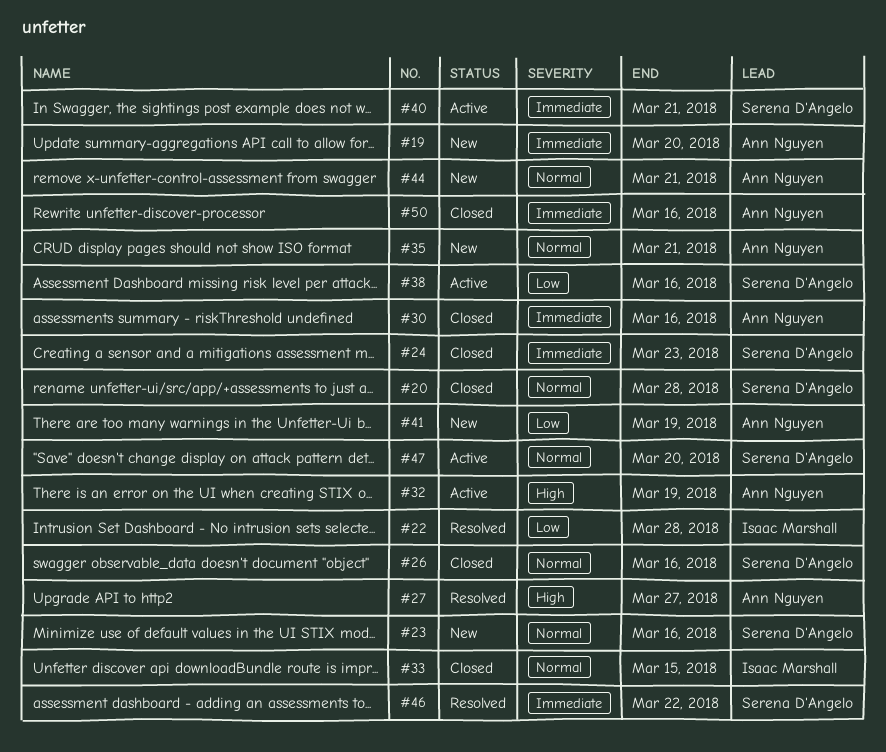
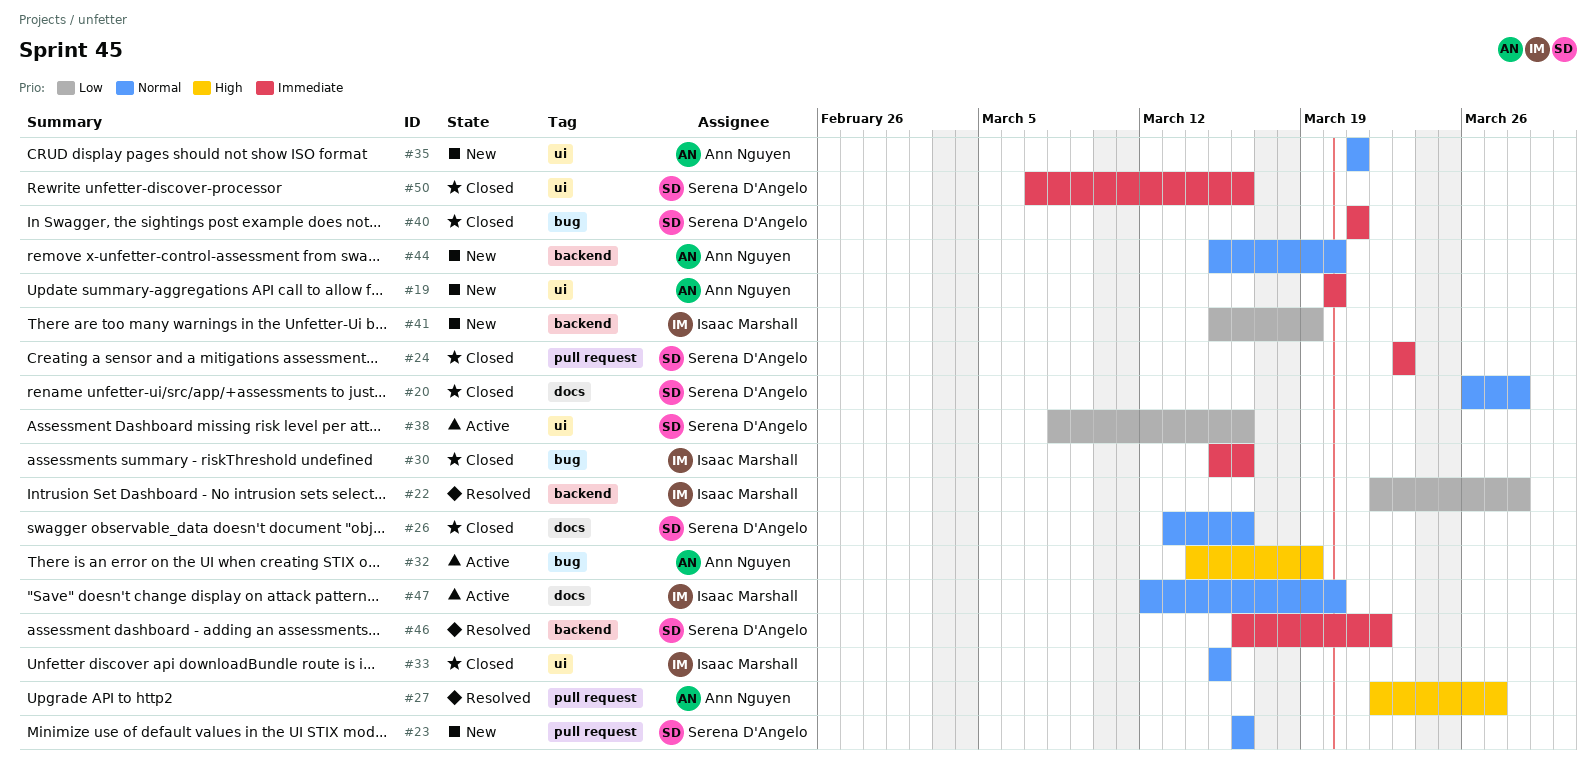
#30, owner: Ann Nguyen -> Isaac Marshall
#40, status: Active -> Closed
#41, owner: Ann Nguyen -> Isaac Marshall
#44, due: Mar 21 -> Mar 20
#47, owner: Serena D'Angelo -> Isaac Marshall
#50, owner: Ann Nguyen -> Serena D'Angelo

